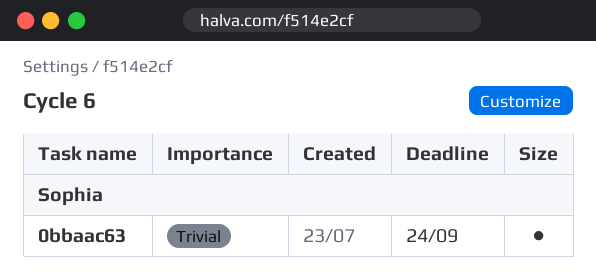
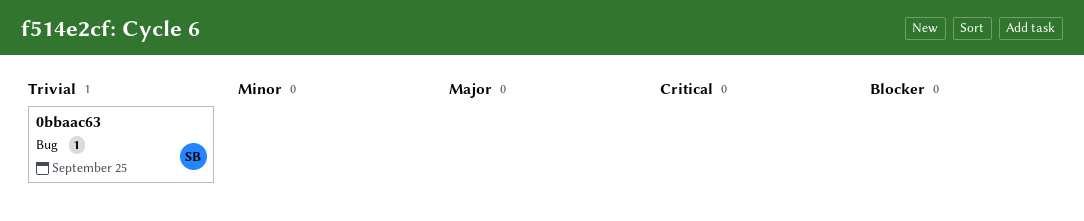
0bbaac63, due: Sep 24 -> Sep 25

